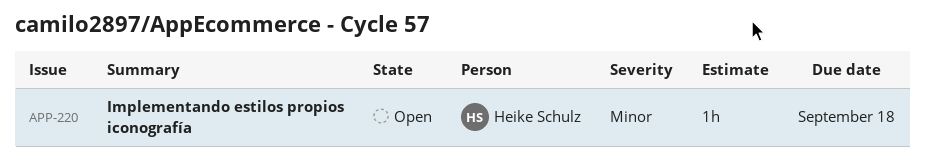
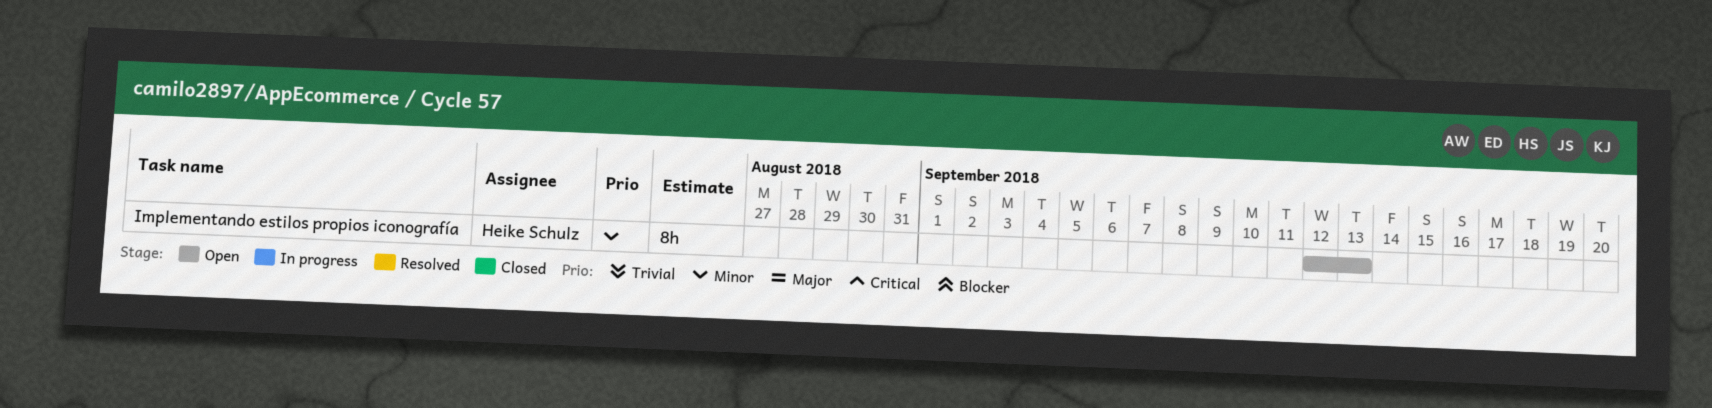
Implementando estilos propios iconografía, estimate: 1h -> 8h
Implementando estilos propios iconografía, due: Sep 18 -> Sep 13

